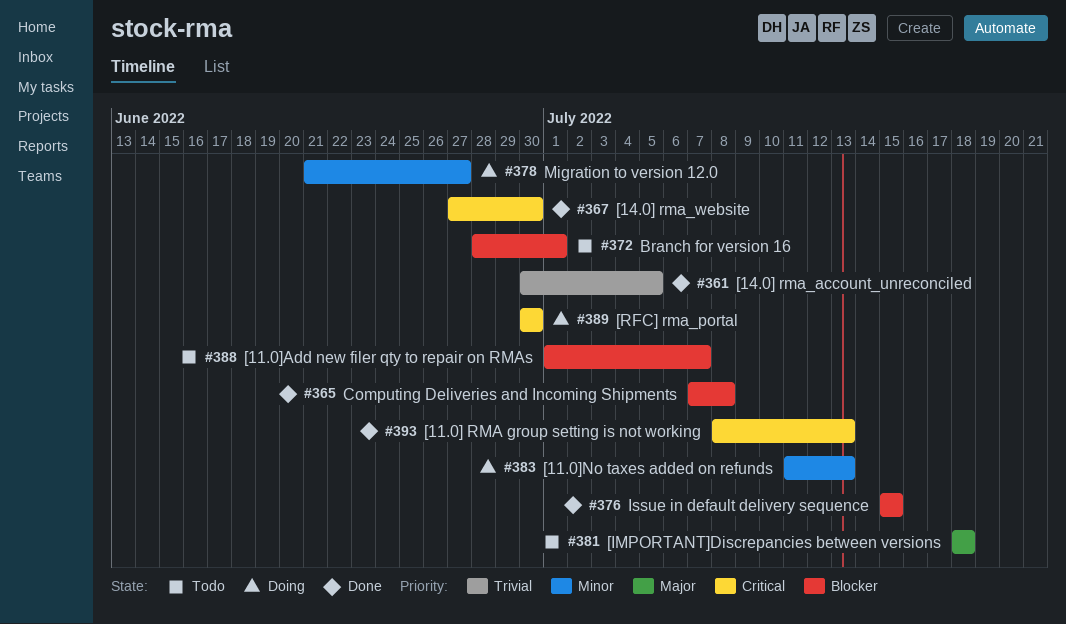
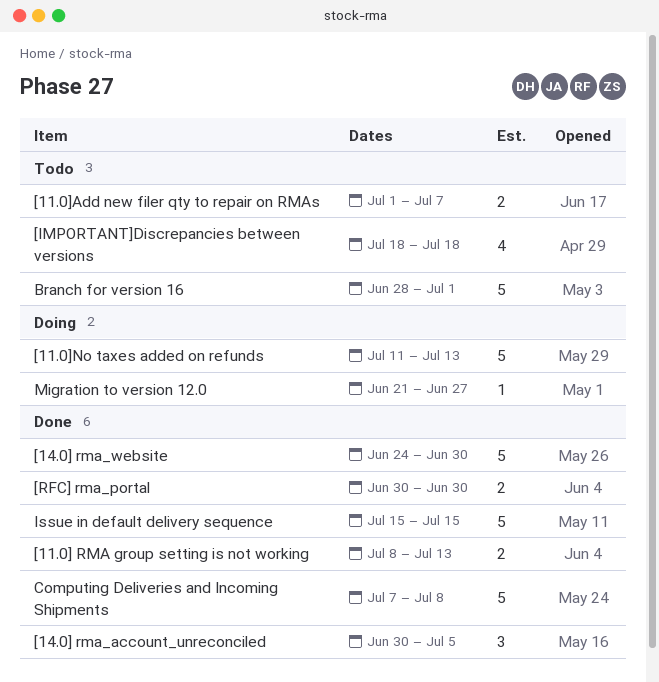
[14.0] rma_website, start: Jun 27 -> Jun 24
[RFC] rma_portal, status: Doing -> Done

